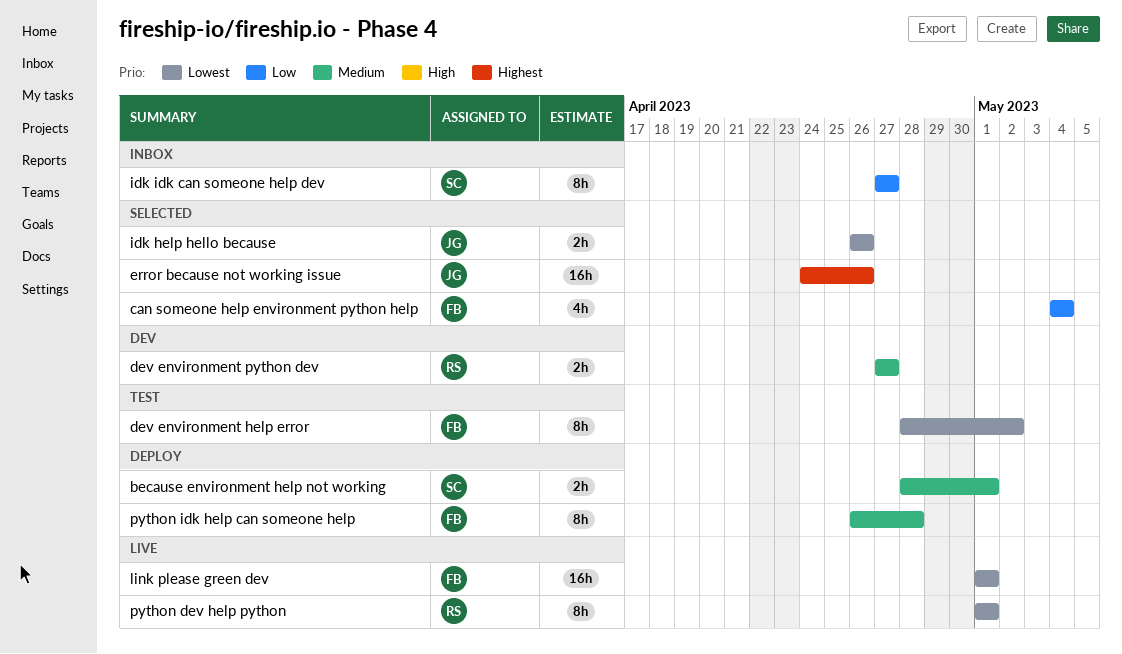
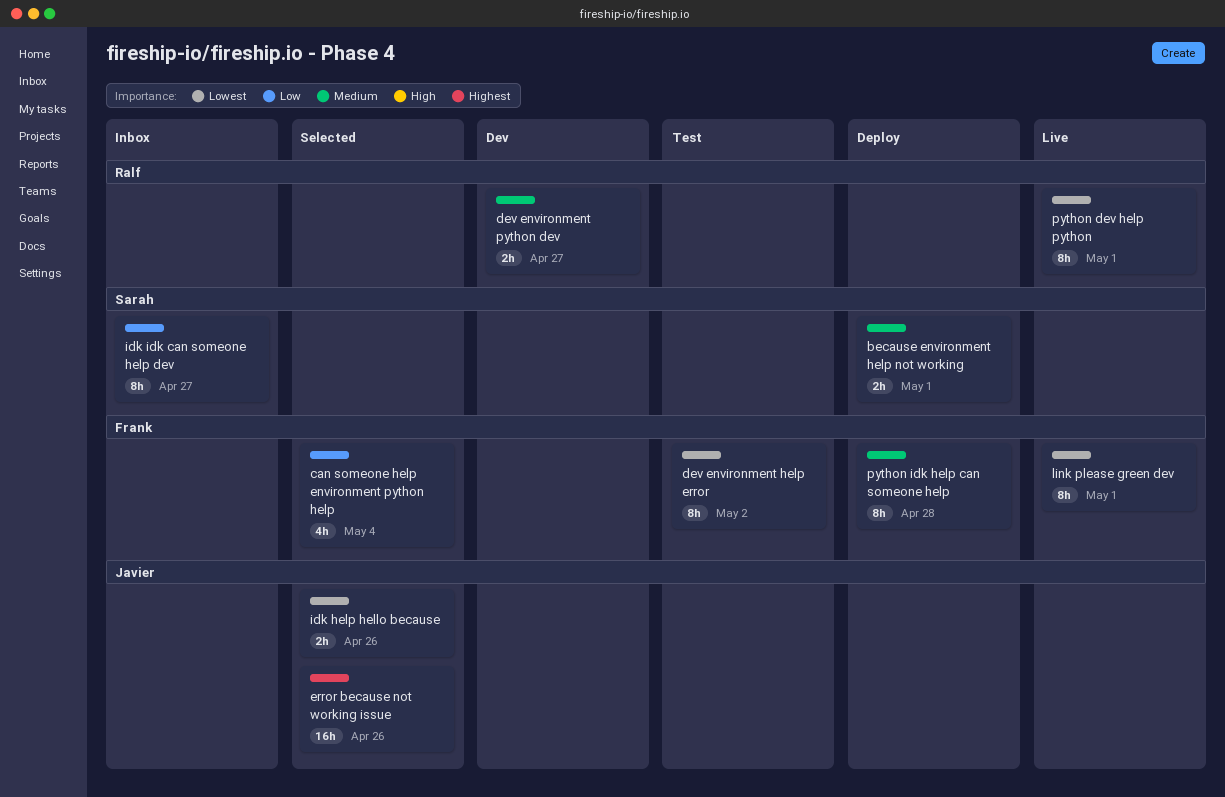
link please green dev, estimate: 16h -> 8h

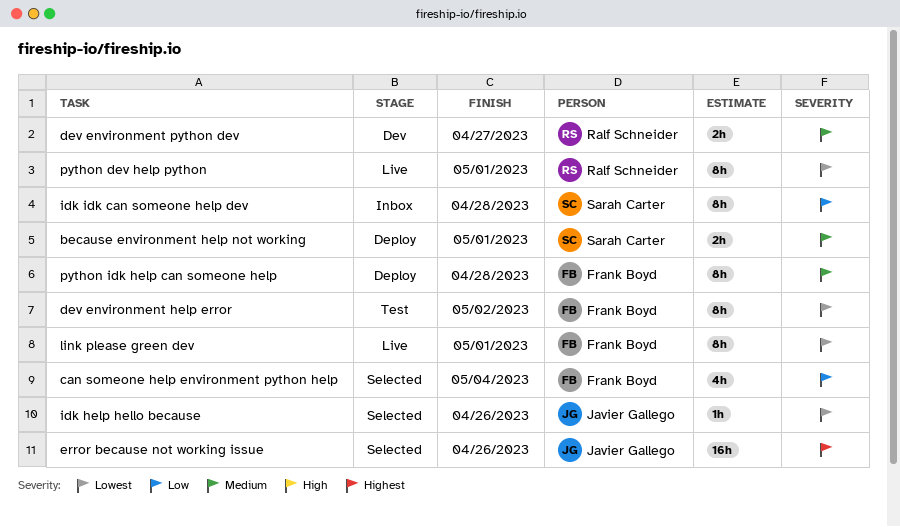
idk help hello because, estimate: 2h -> 1h
idk idk can someone help dev, due: Apr 27 -> Apr 28

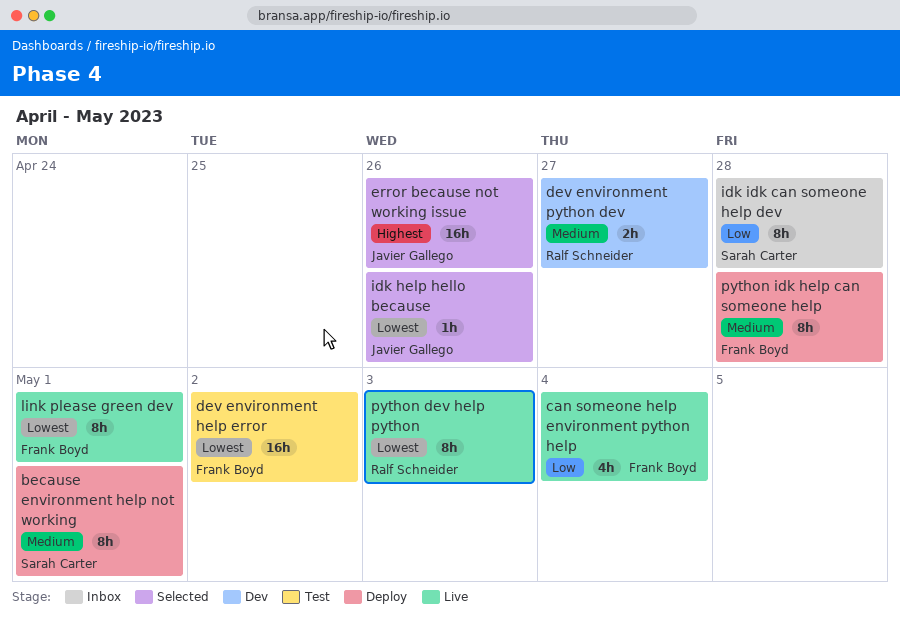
because environment help not working, estimate: 2h -> 8h
can someone help environment python help, status: Selected -> Live
dev environment help error, estimate: 8h -> 16h
python dev help python, due: May 1 -> May 3

